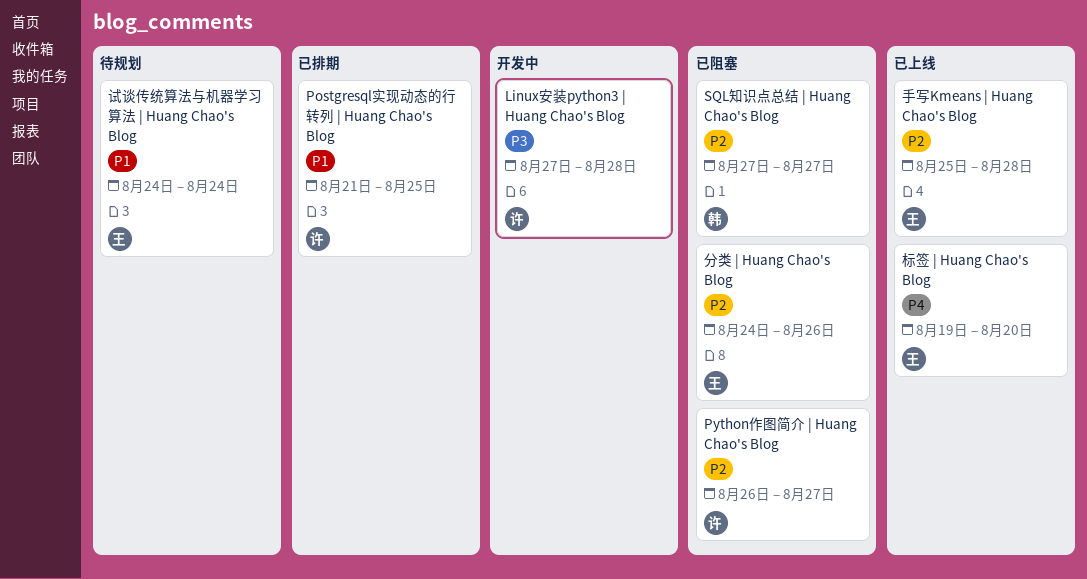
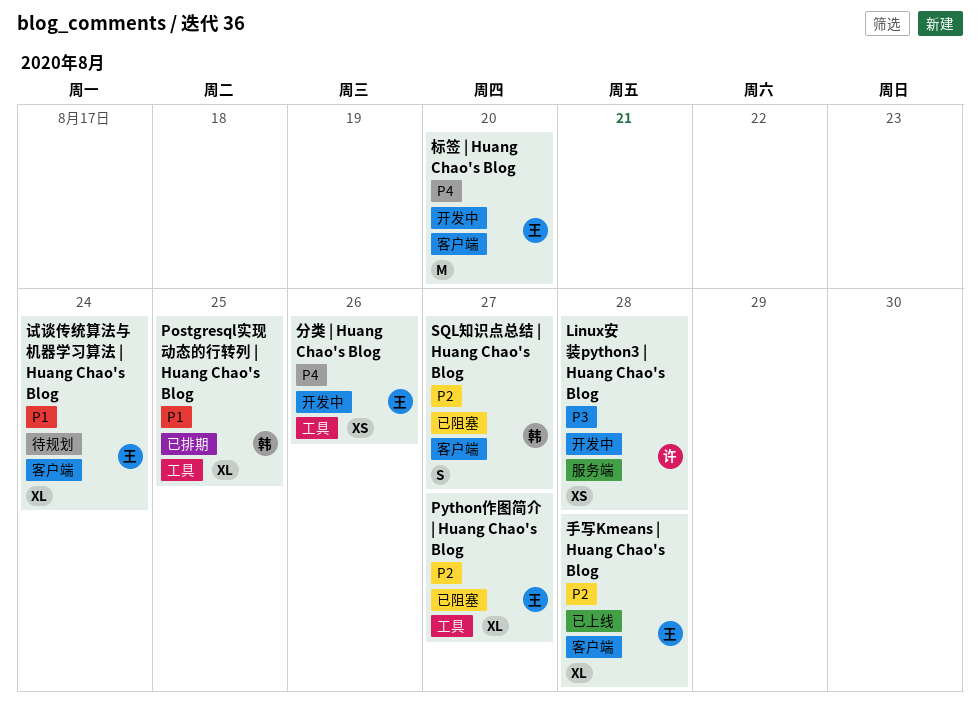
Postgresql实现动态的行转列 | Huang Chao's Blog, owner: 许 -> 韩
Python作图简介 | Huang Chao's Blog, owner: 许 -> 王
分类 | Huang Chao's Blog, status: 已阻塞 -> 开发中
分类 | Huang Chao's Blog, priority: P2 -> P4
标签 | Huang Chao's Blog, status: 已上线 -> 开发中

